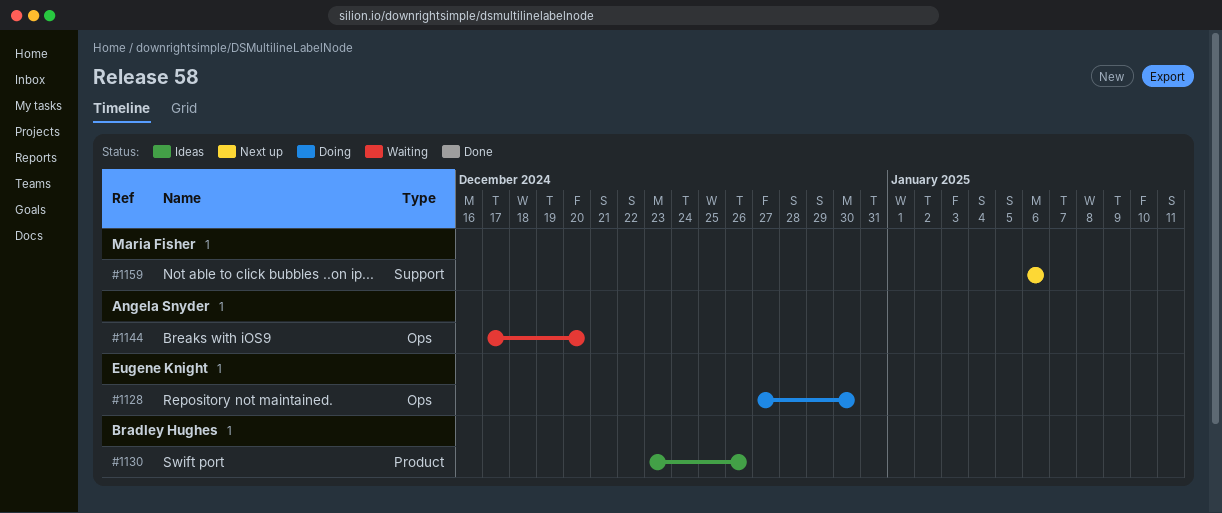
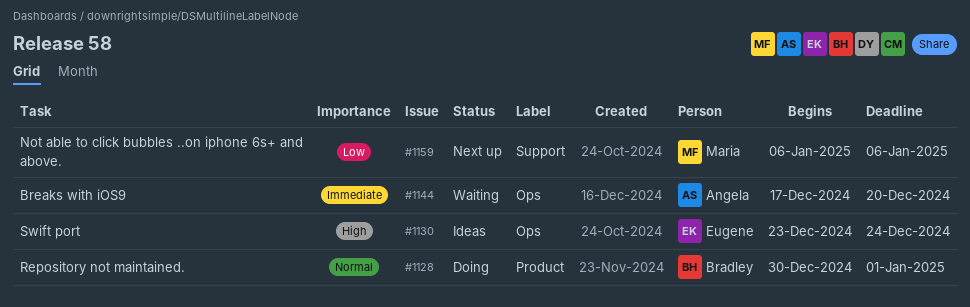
#1128, owner: Eugene Knight -> Bradley Hughes
#1128, label: Ops -> Product
#1128, start: Dec 27 -> Dec 30
#1128, due: Dec 30 -> Jan 1
#1130, owner: Bradley Hughes -> Eugene Knight
#1130, label: Product -> Ops
#1130, due: Dec 26 -> Dec 24

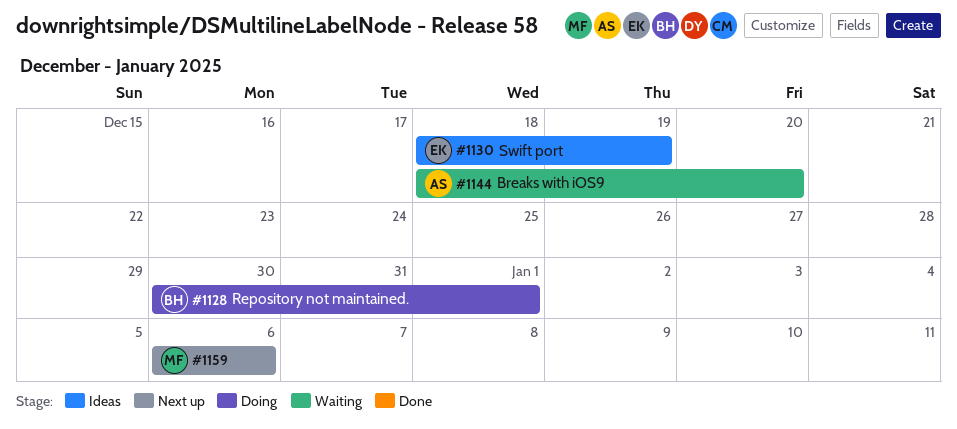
#1130, start: Dec 23 -> Dec 18
#1130, due: Dec 24 -> Dec 19
#1144, start: Dec 17 -> Dec 18

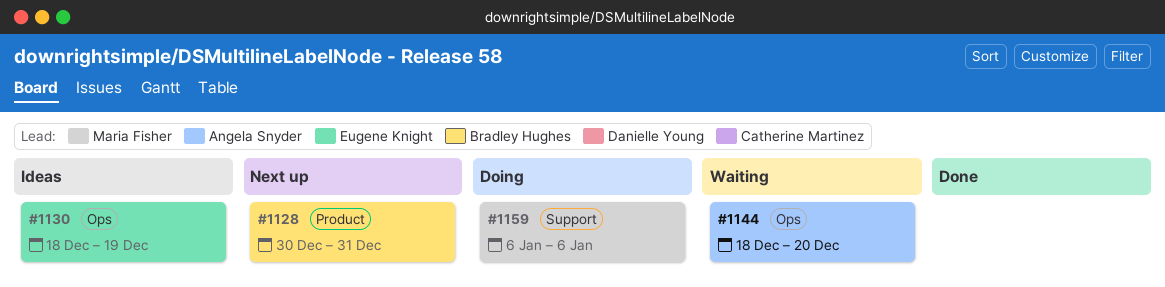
#1128, status: Doing -> Next up
#1128, due: Jan 1 -> Dec 31
#1159, status: Next up -> Doing

